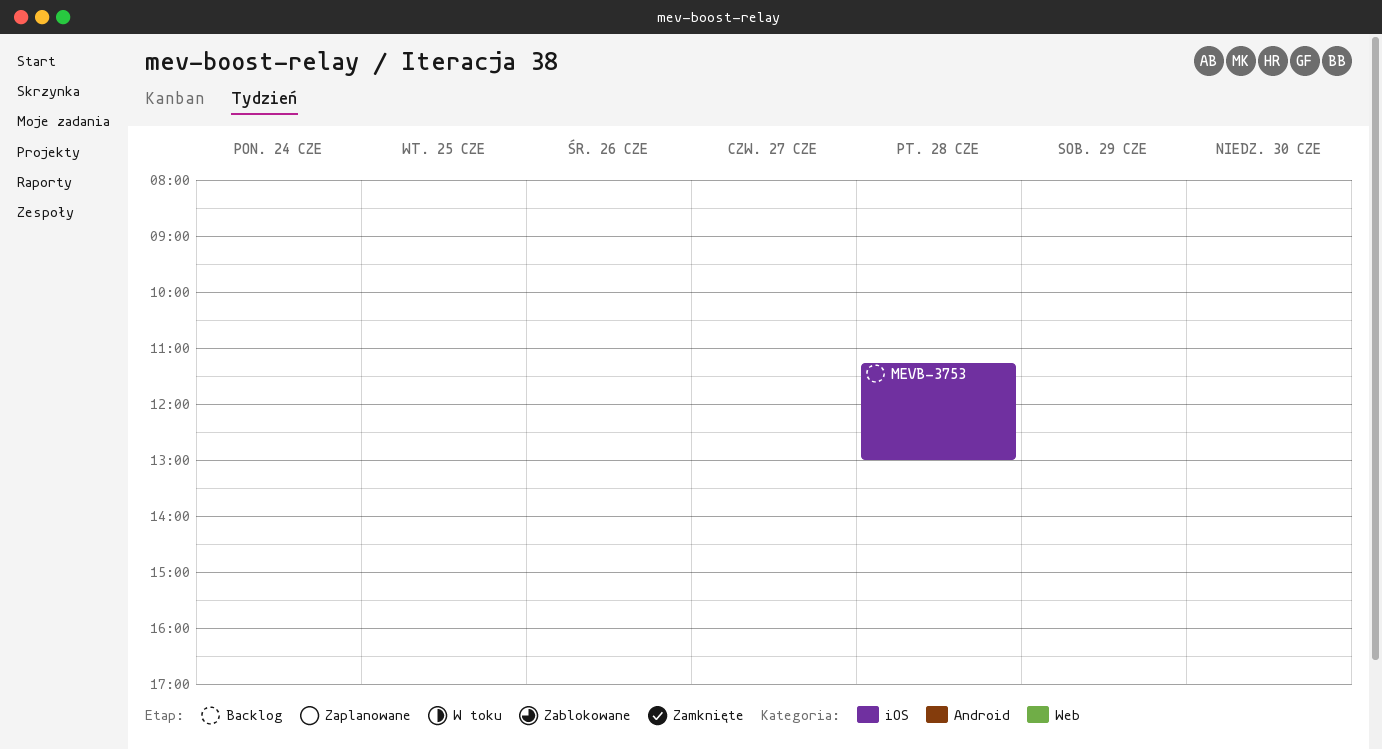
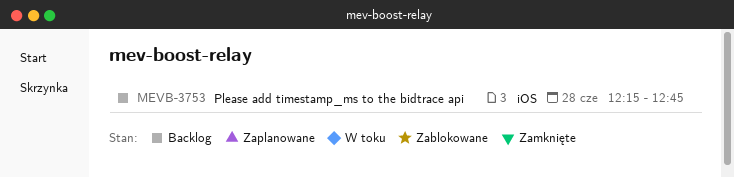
MEVB-3753, begins: 11:15 -> 12:15
MEVB-3753, ends: 13:00 -> 12:45

